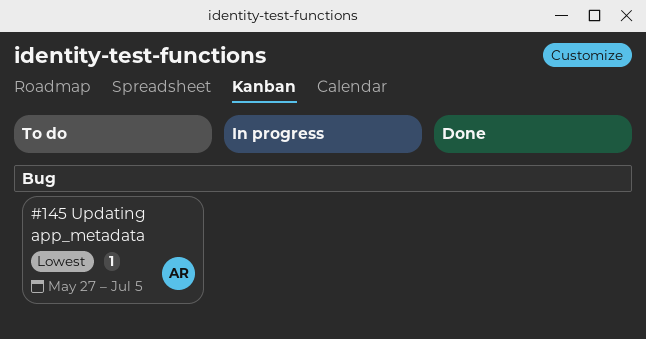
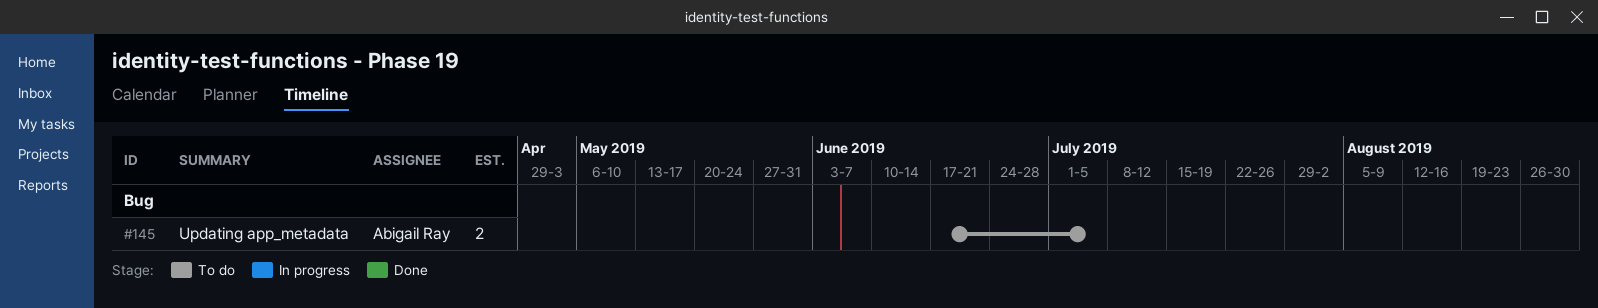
#145, estimate: 1 -> 2
#145, start: May 27 -> Jun 17

